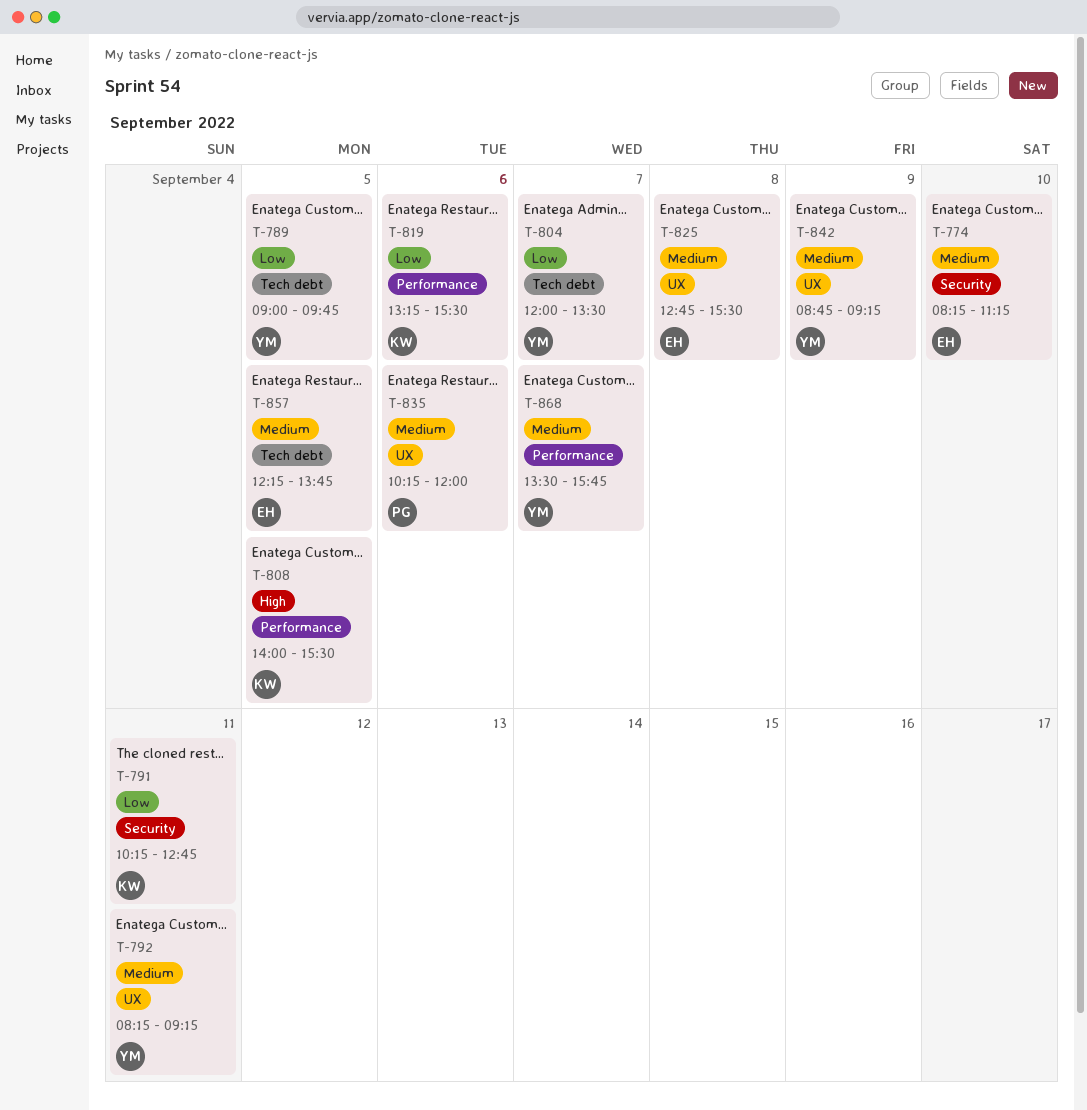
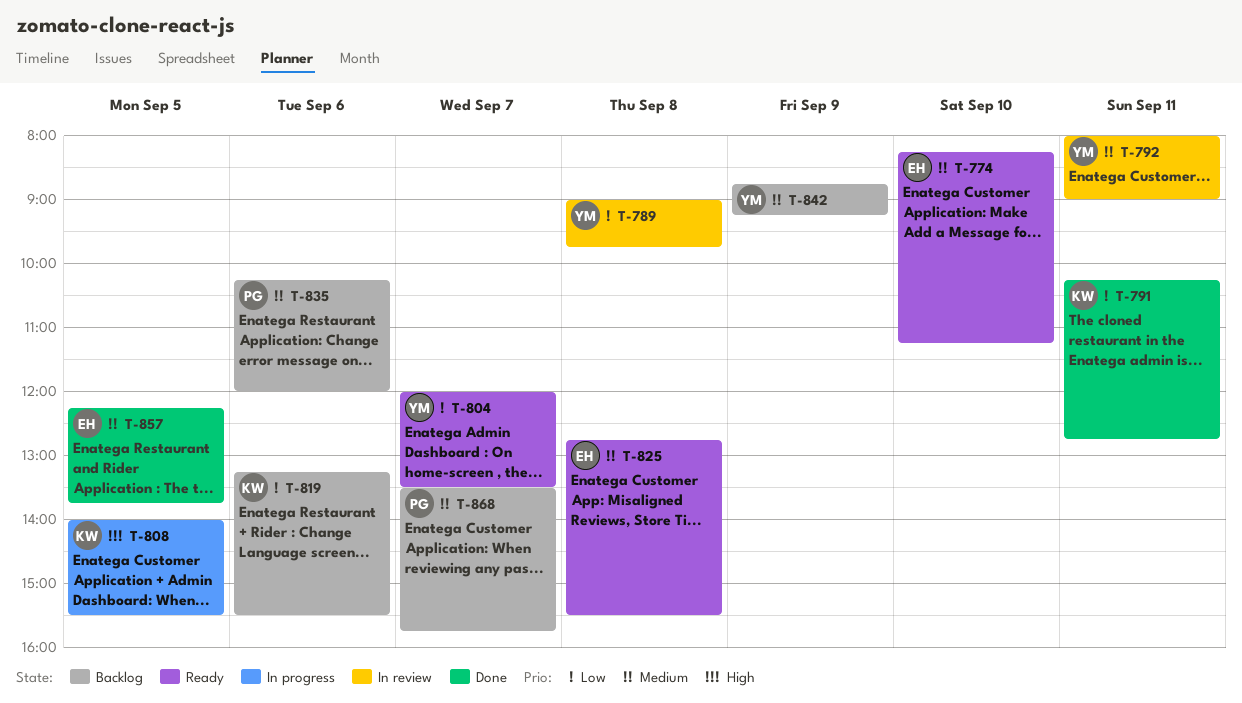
T-789, day: Sep 5 -> Sep 8
T-792, begins: 08:15 -> 08:00
T-792, ends: 09:15 -> 09:00
T-868, owner: YM -> PG

